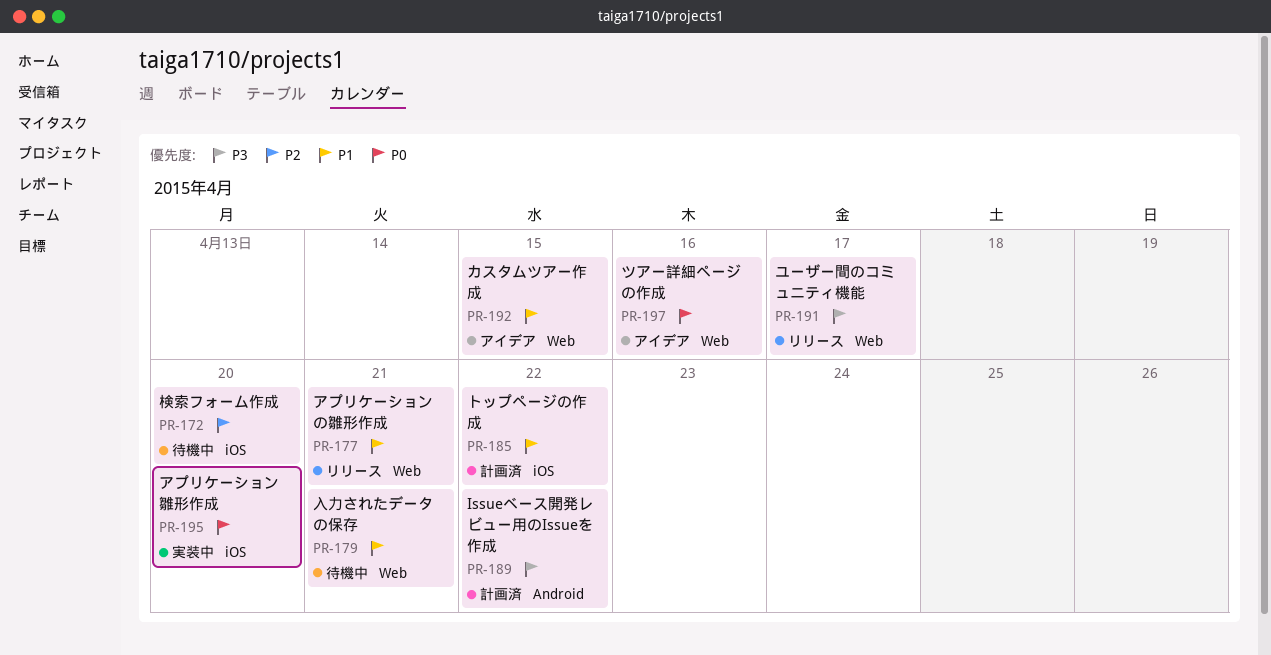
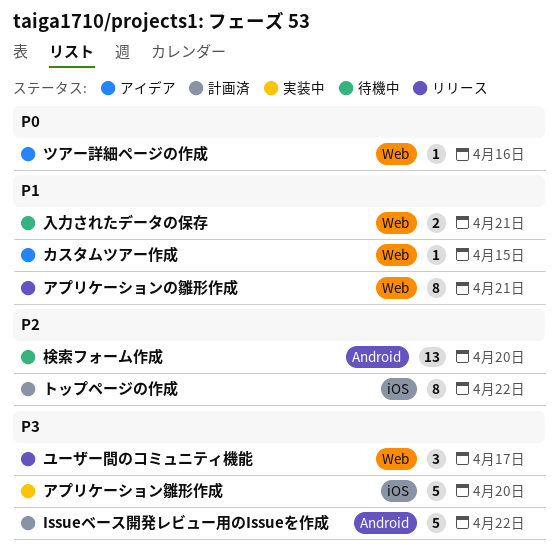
アプリケーション雛形作成, priority: P0 -> P3
トップページの作成, priority: P1 -> P2
検索フォーム作成, label: iOS -> Android

